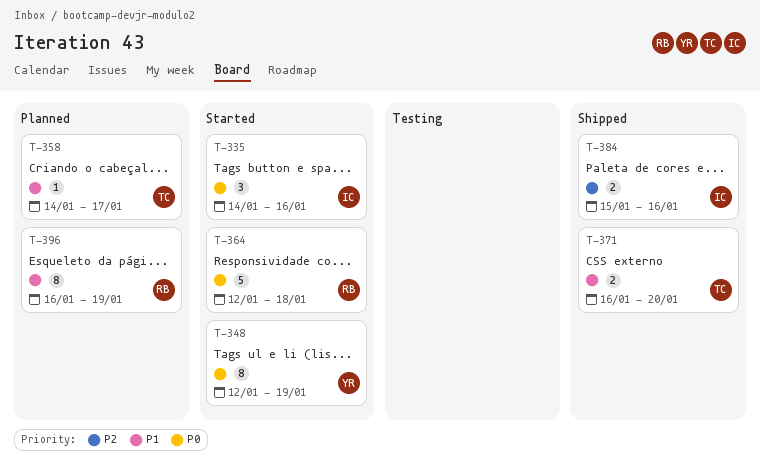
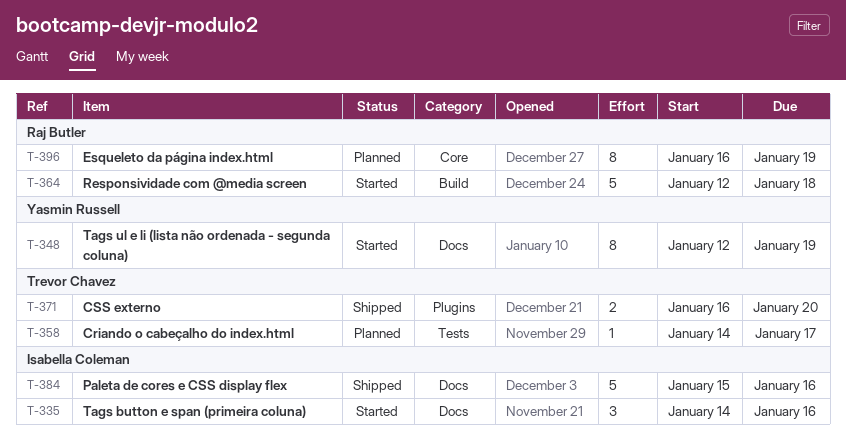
T-384, estimate: 2 -> 5

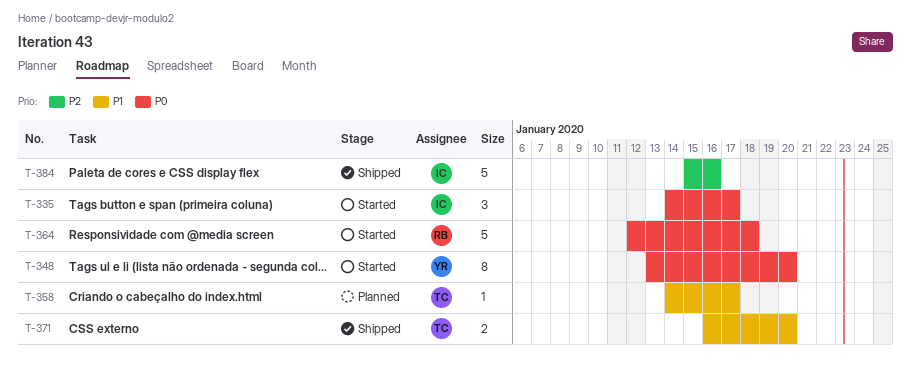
T-335, due: Jan 16 -> Jan 17
T-348, start: Jan 12 -> Jan 13
T-348, due: Jan 19 -> Jan 20
T-396: present -> none

